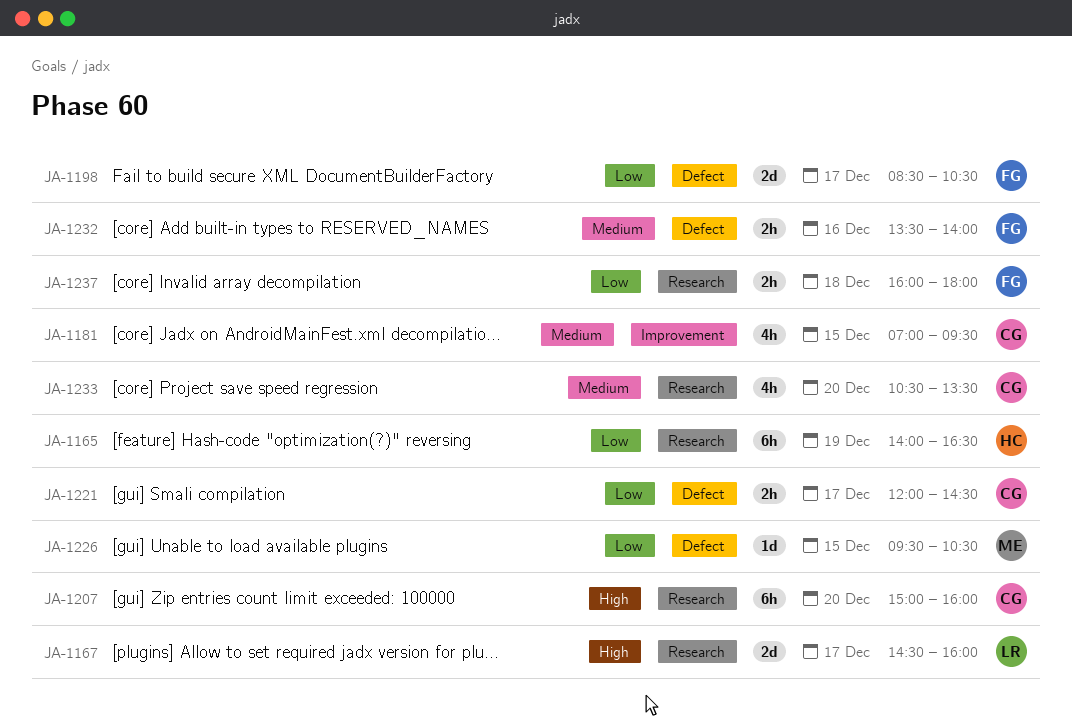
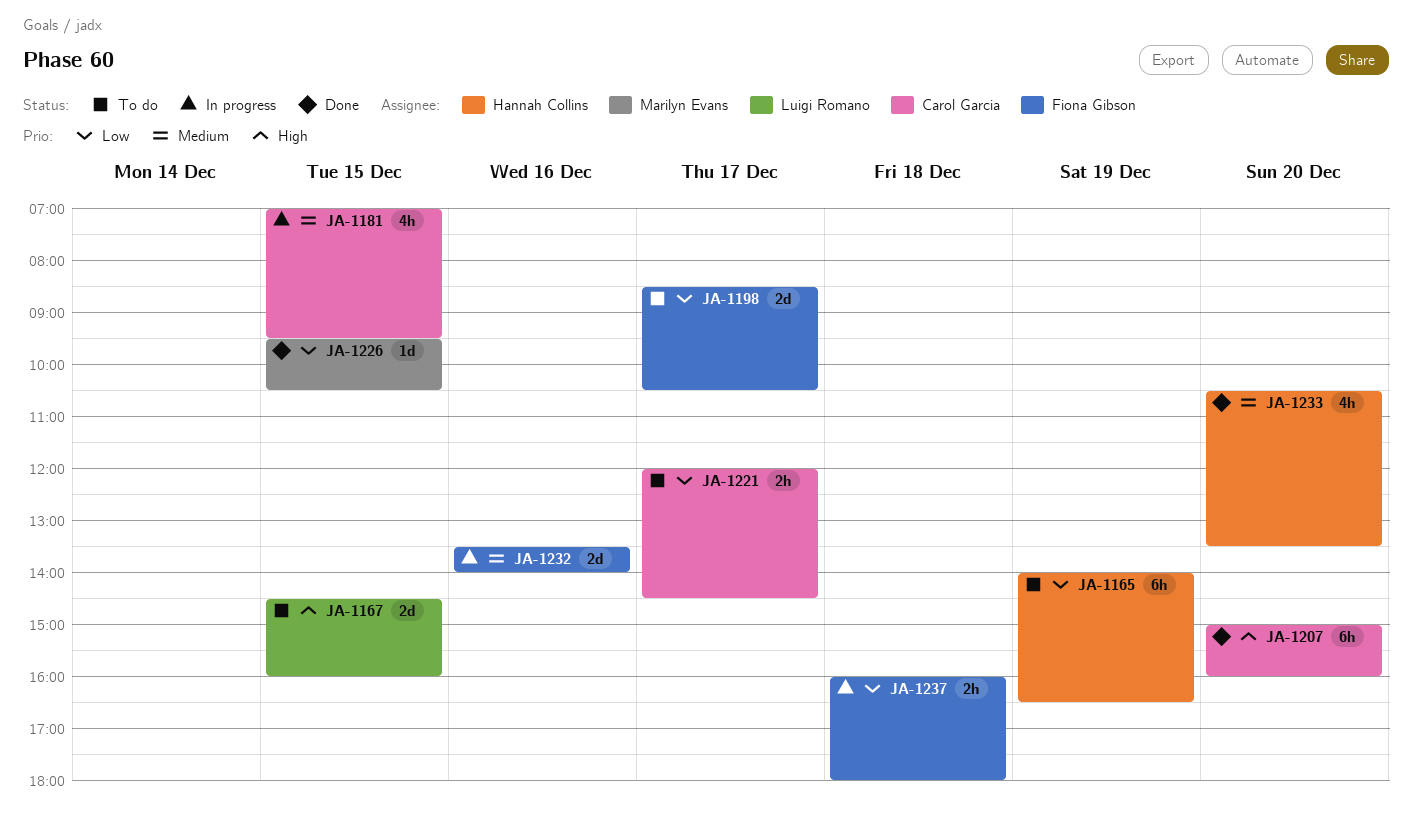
JA-1167, day: Dec 17 -> Dec 15
JA-1232, estimate: 2h -> 2d
JA-1233, owner: Carol Garcia -> Hannah Collins

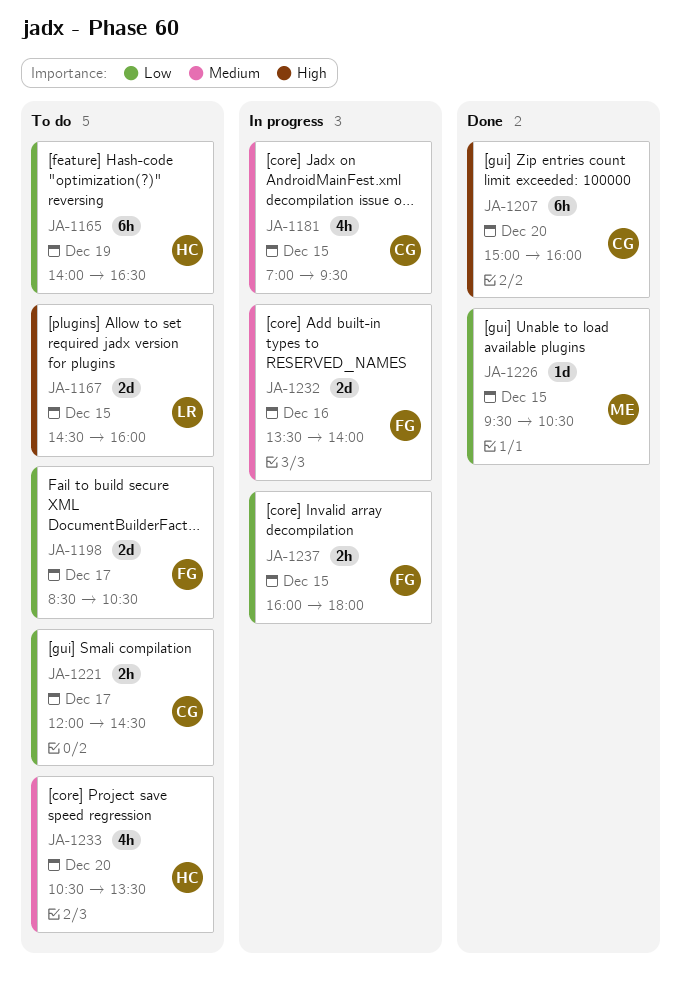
JA-1233, status: Done -> To do
JA-1237, day: Dec 18 -> Dec 15

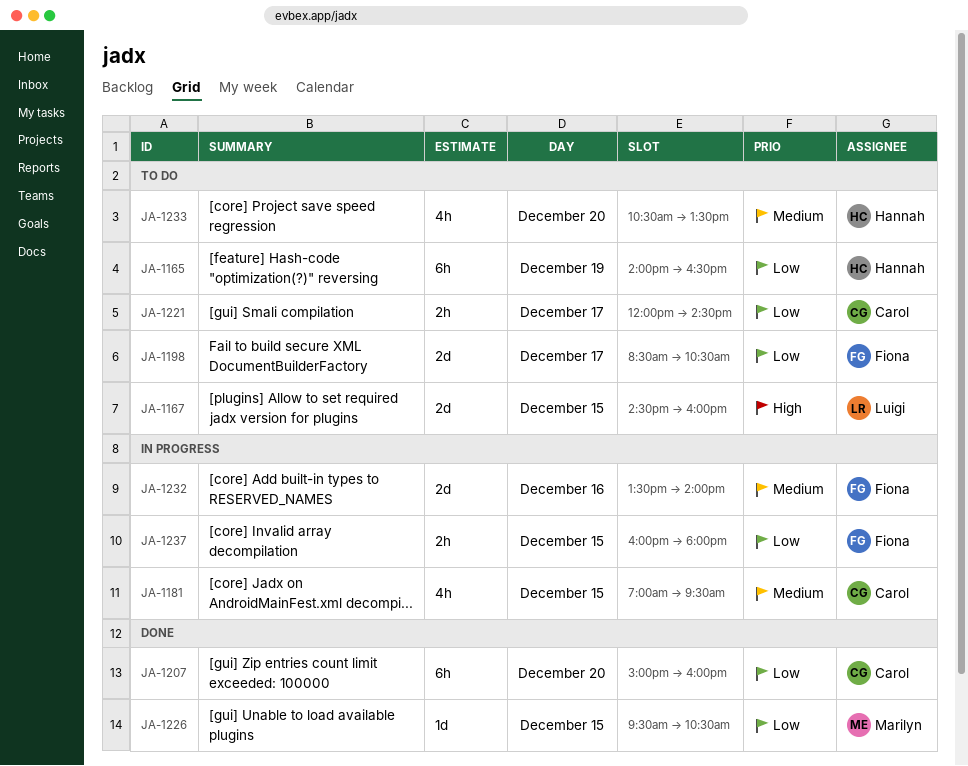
JA-1207, priority: High -> Low

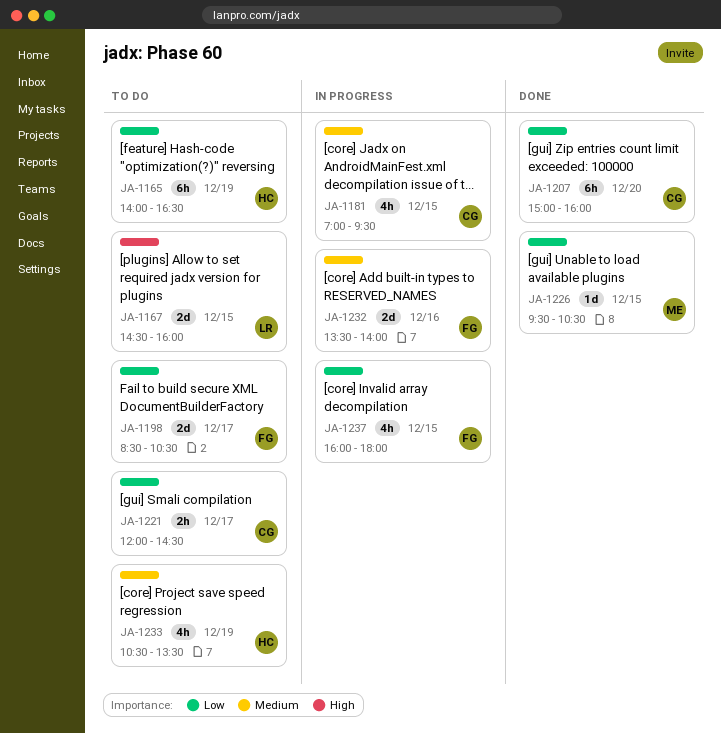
JA-1233, day: Dec 20 -> Dec 19
JA-1237, estimate: 2h -> 4h

